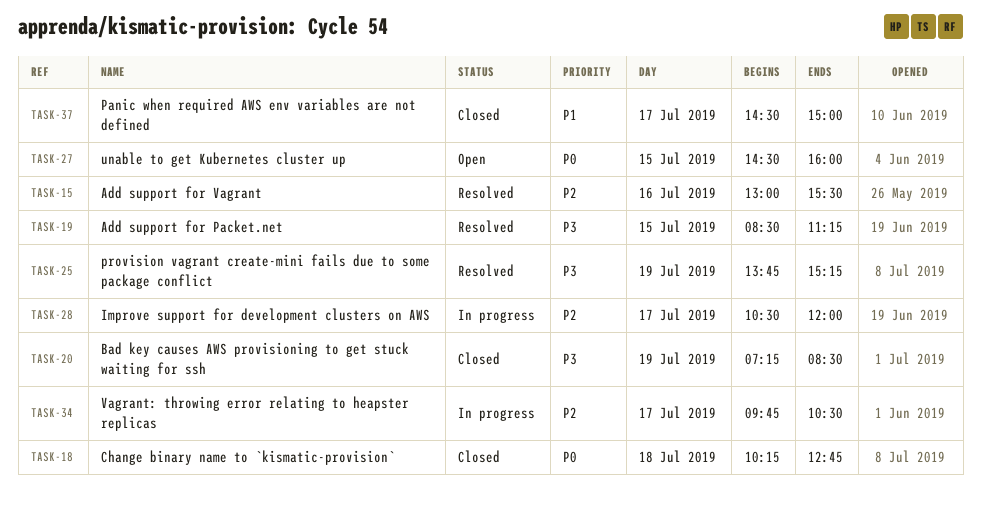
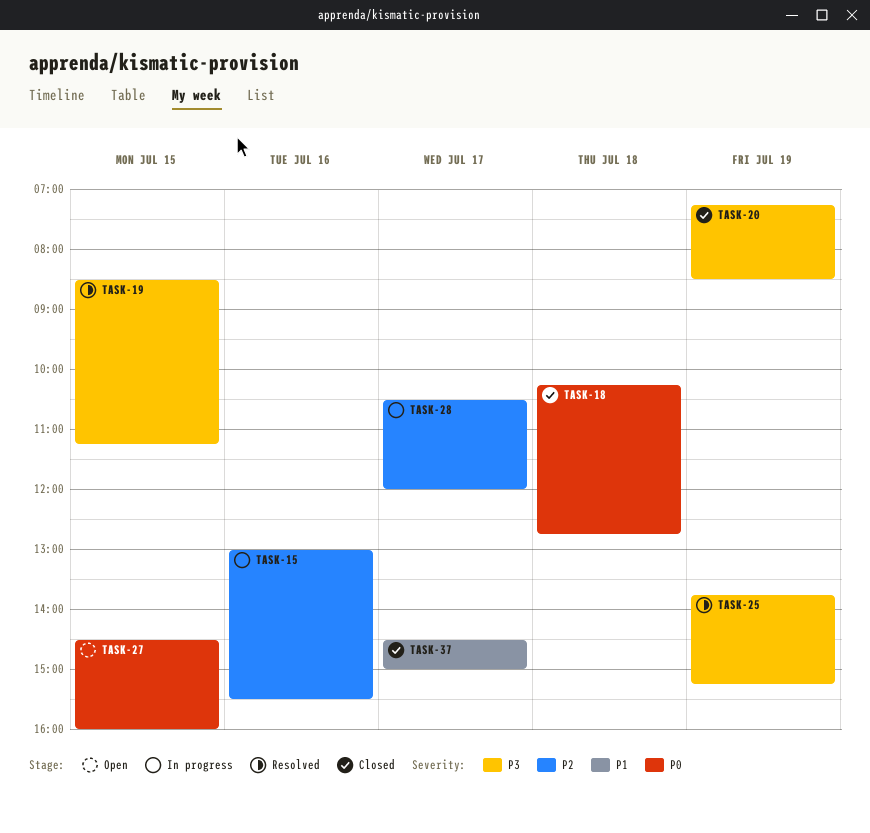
TASK-15, status: Resolved -> In progress
TASK-34: present -> none

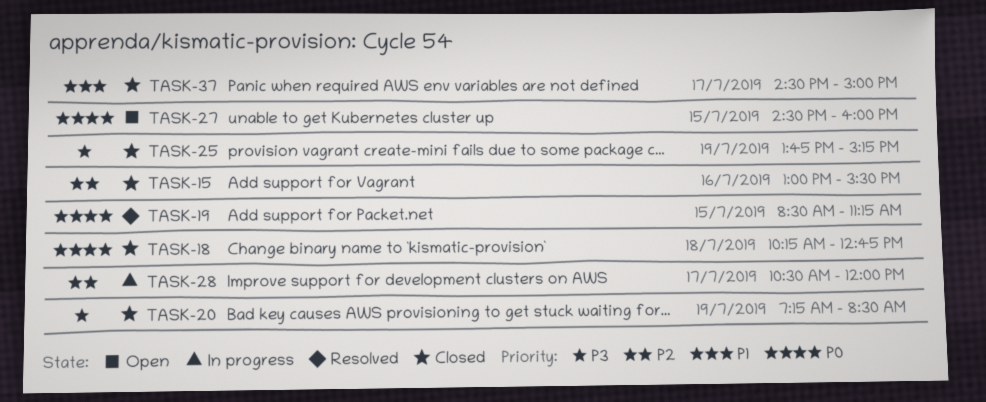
TASK-15, status: In progress -> Closed
TASK-19, priority: P3 -> P0
TASK-25, status: Resolved -> Closed

